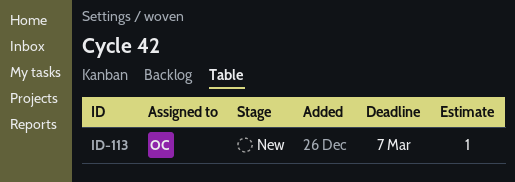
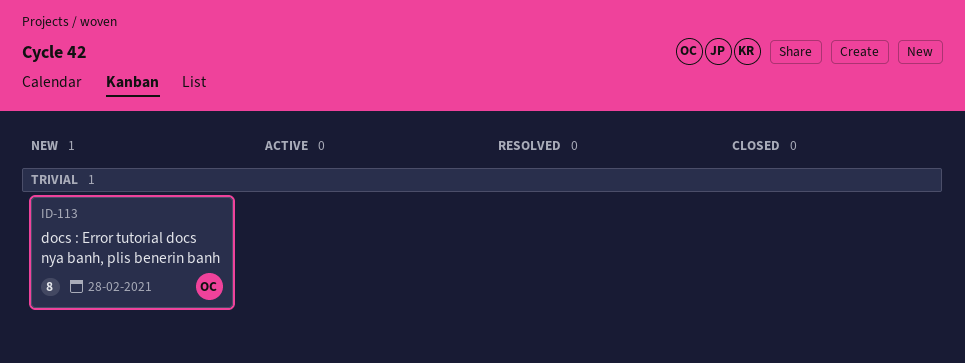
ID-113, estimate: 1 -> 8
ID-113, due: Mar 7 -> Feb 28

